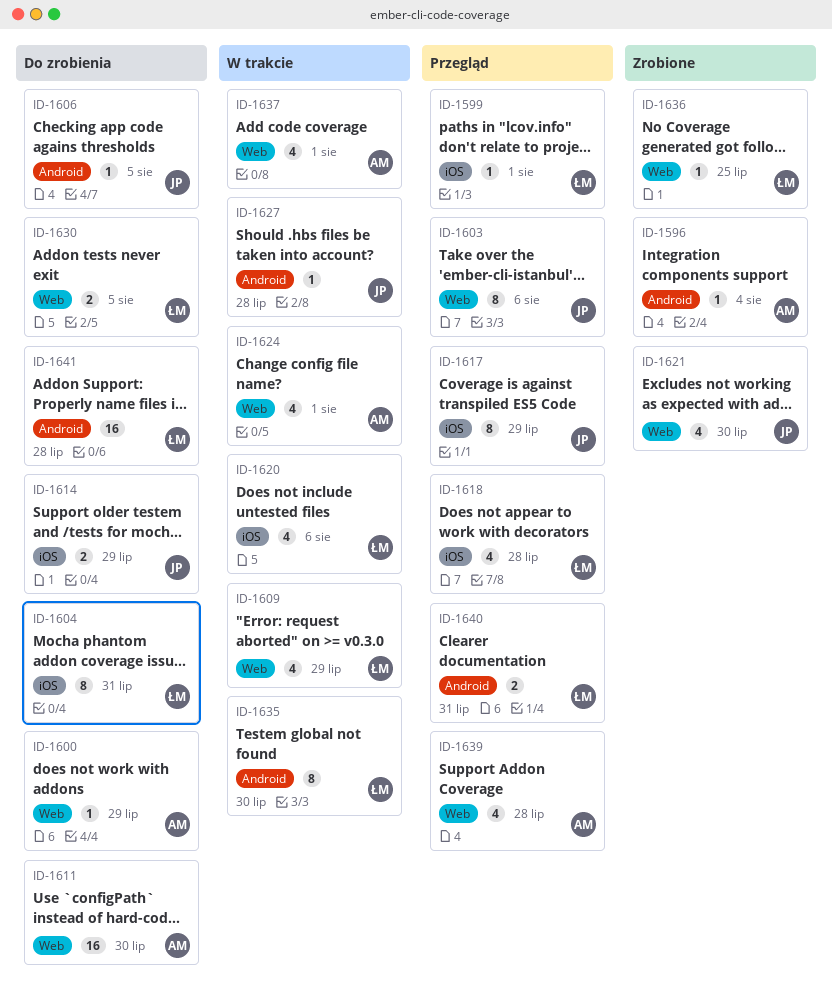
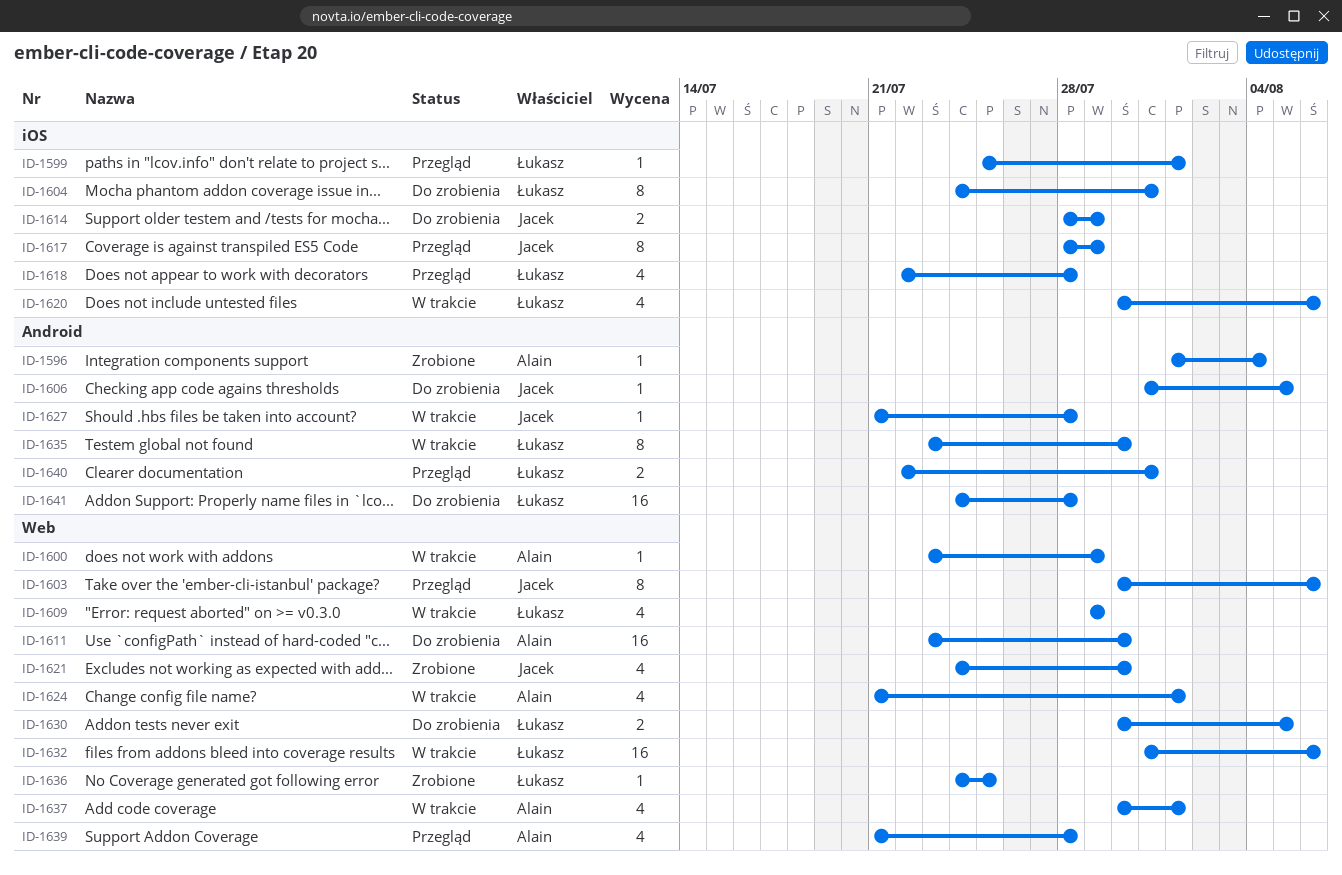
ID-1600, status: Do zrobienia -> W trakcie
ID-1632: none -> present

